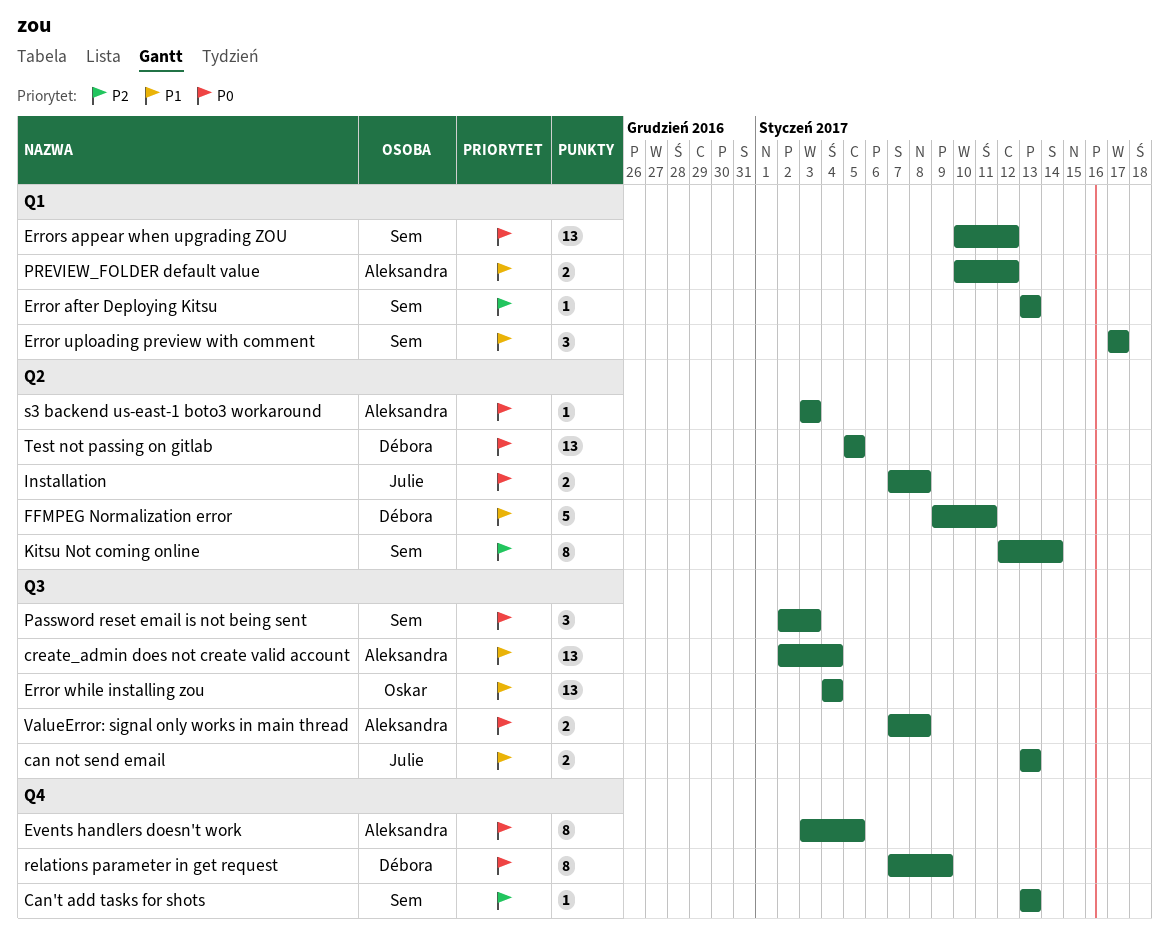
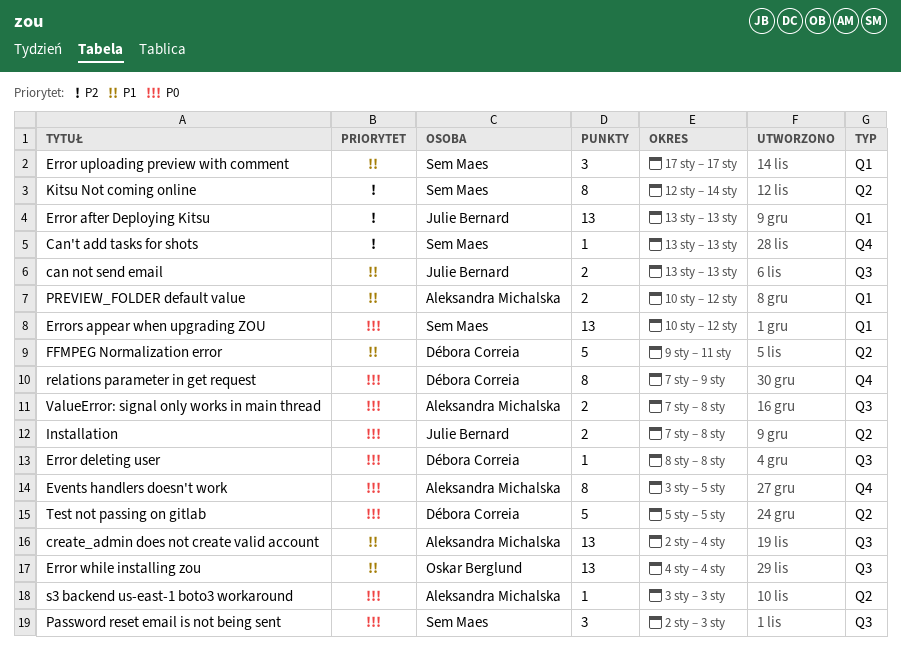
Error after Deploying Kitsu, owner: Sem Maes -> Julie Bernard
Error after Deploying Kitsu, estimate: 1 -> 13
Error deleting user: none -> present
Test not passing on gitlab, estimate: 13 -> 5

